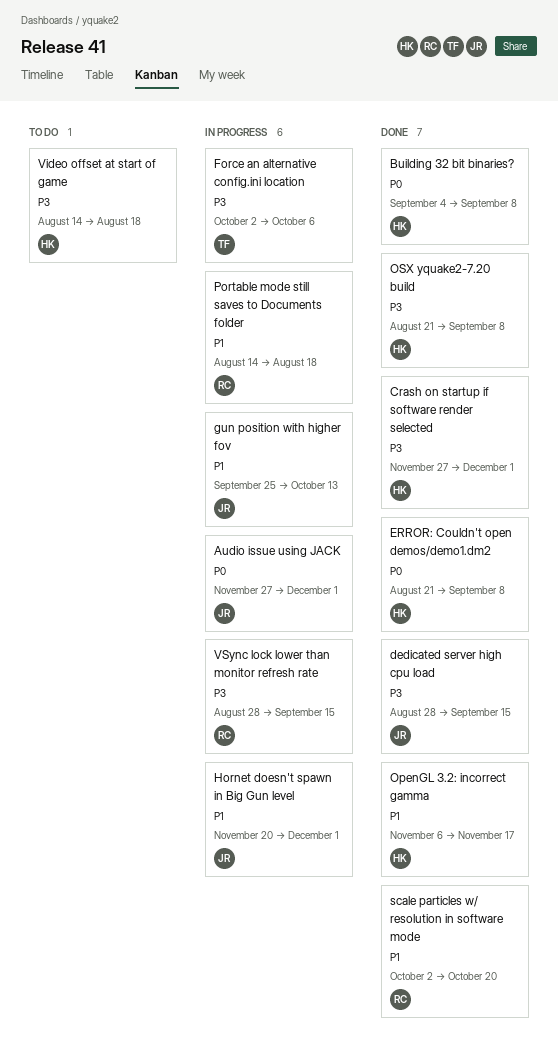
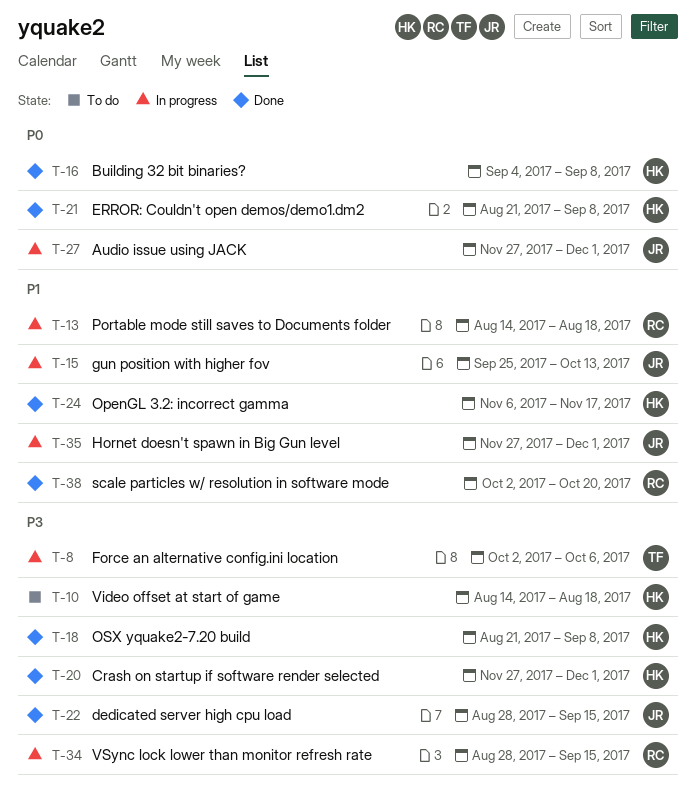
Hornet doesn't spawn in Big Gun level, start: Nov 20 -> Nov 27

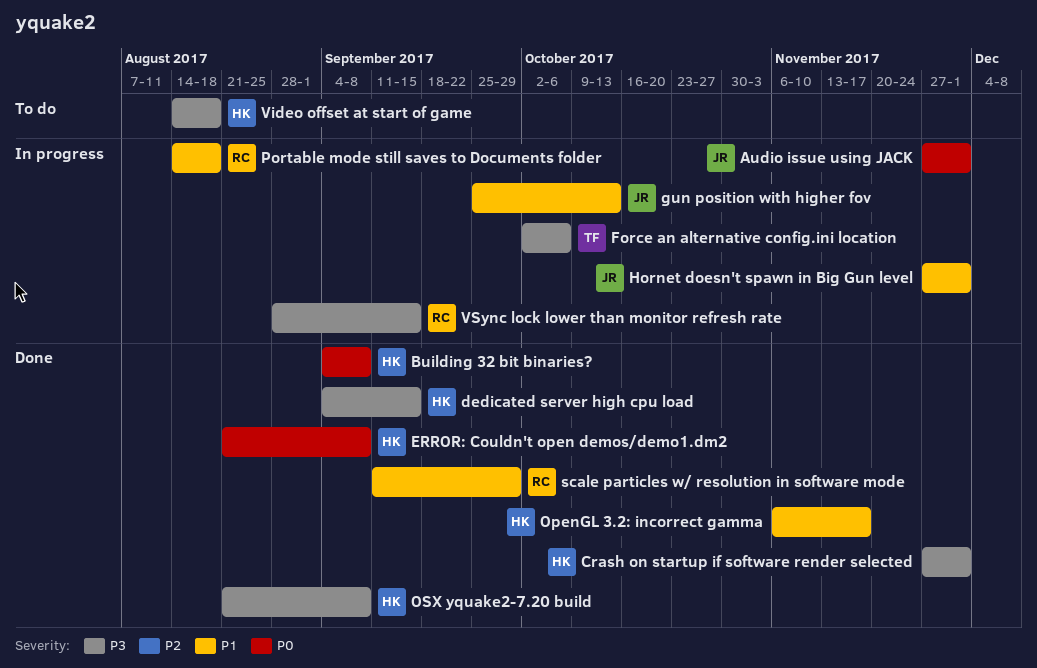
dedicated server high cpu load, owner: JR -> HK
dedicated server high cpu load, start: Aug 28 -> Sep 4
scale particles w/ resolution in software mode, start: Oct 2 -> Sep 11
scale particles w/ resolution in software mode, due: Oct 20 -> Sep 29

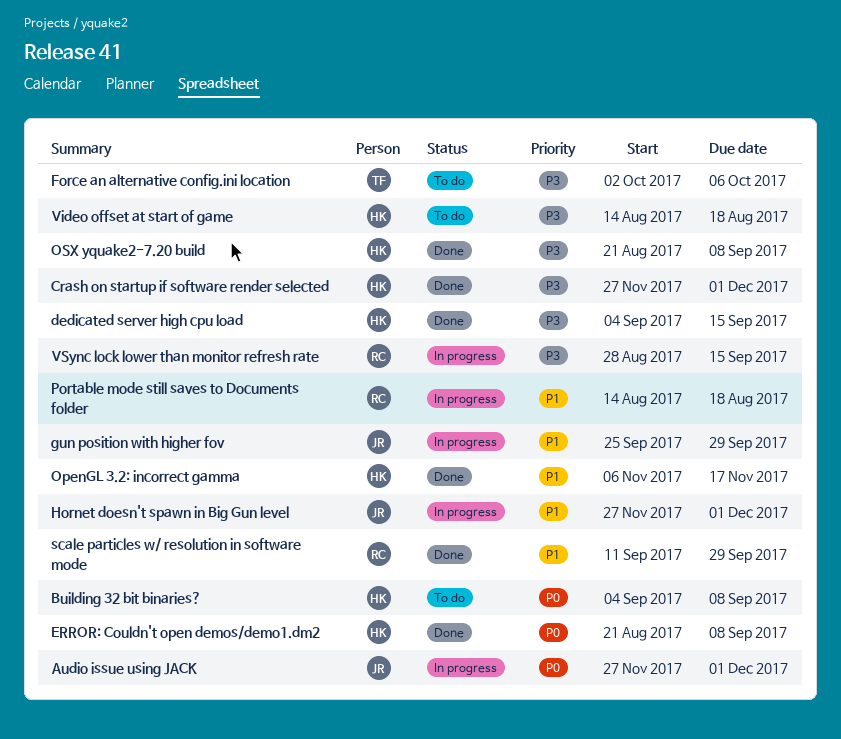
Building 32 bit binaries?, status: Done -> To do
Force an alternative config.ini location, status: In progress -> To do
gun position with higher fov, due: Oct 13 -> Sep 29

